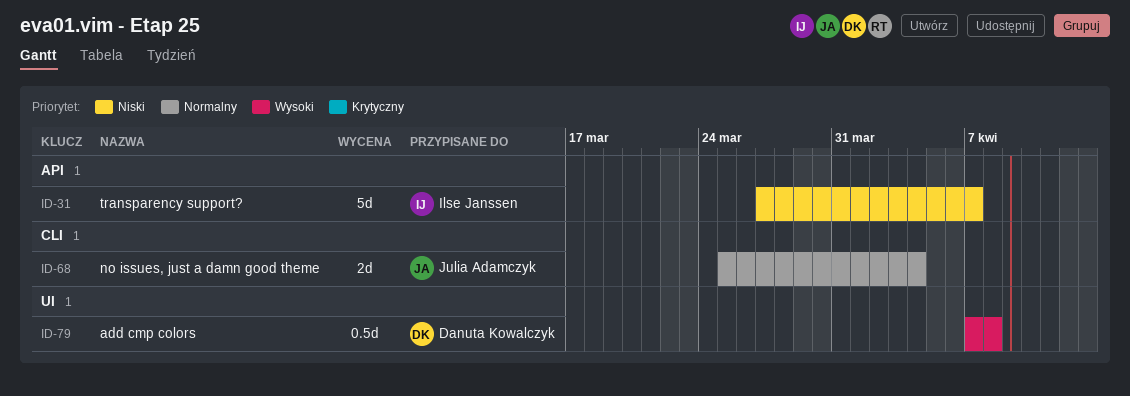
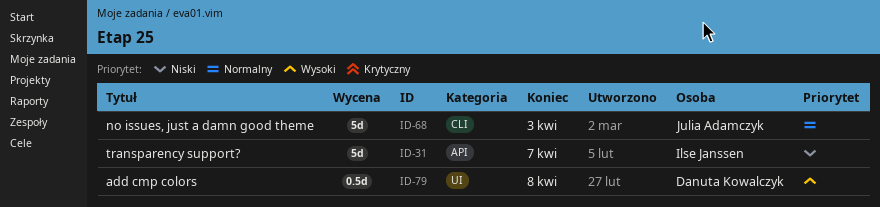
ID-68, estimate: 2d -> 5d
ID-68, due: Apr 4 -> Apr 3

